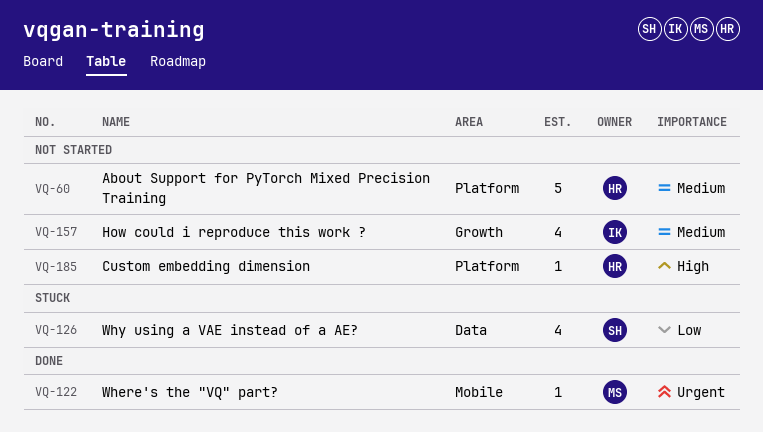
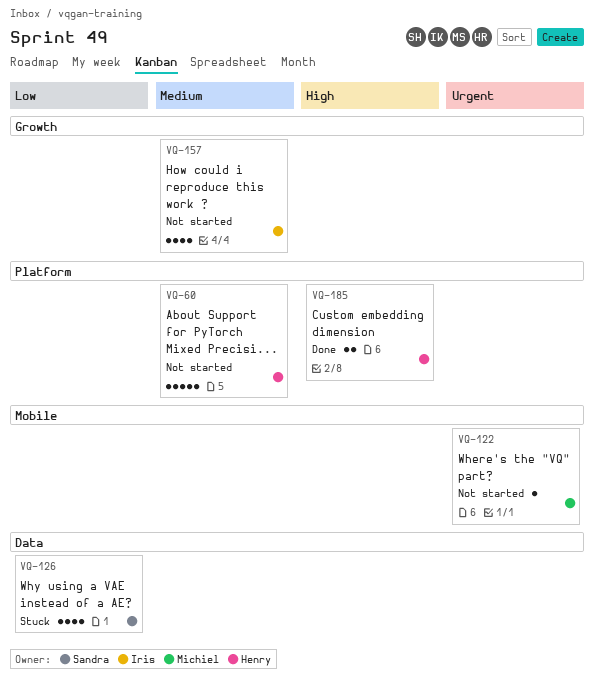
VQ-122, status: Done -> Not started
VQ-185, status: Not started -> Done
VQ-185, estimate: 1 -> 2

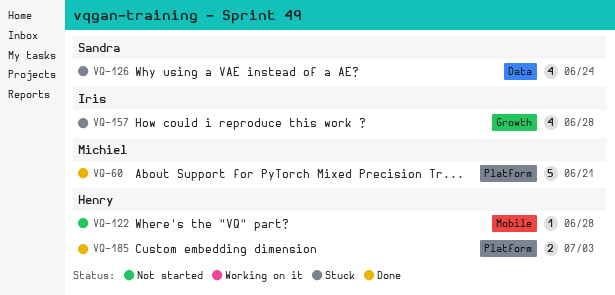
VQ-60, status: Not started -> Done
VQ-60, owner: Henry -> Michiel
VQ-122, owner: Michiel -> Henry
VQ-157, status: Not started -> Stuck

